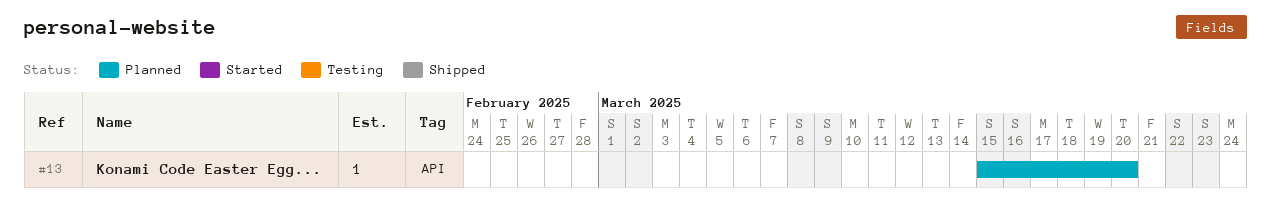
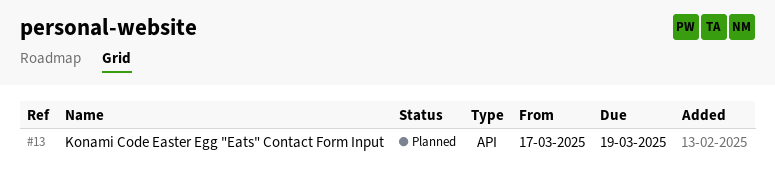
#13, start: Mar 15 -> Mar 17
#13, due: Mar 20 -> Mar 19

